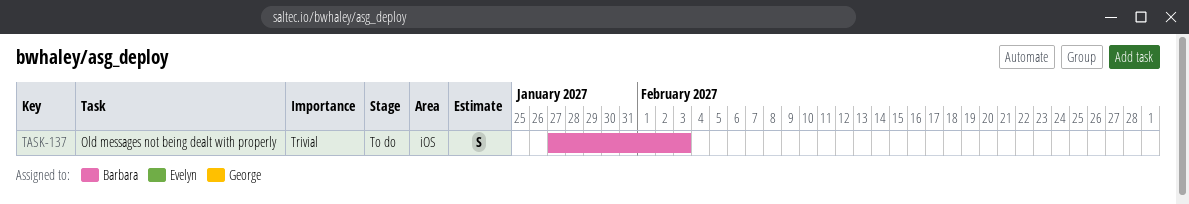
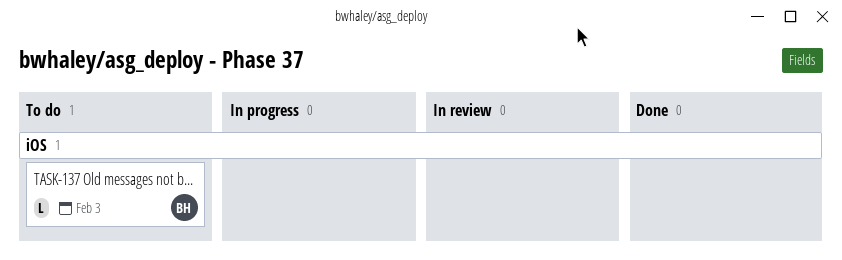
TASK-137, estimate: S -> L

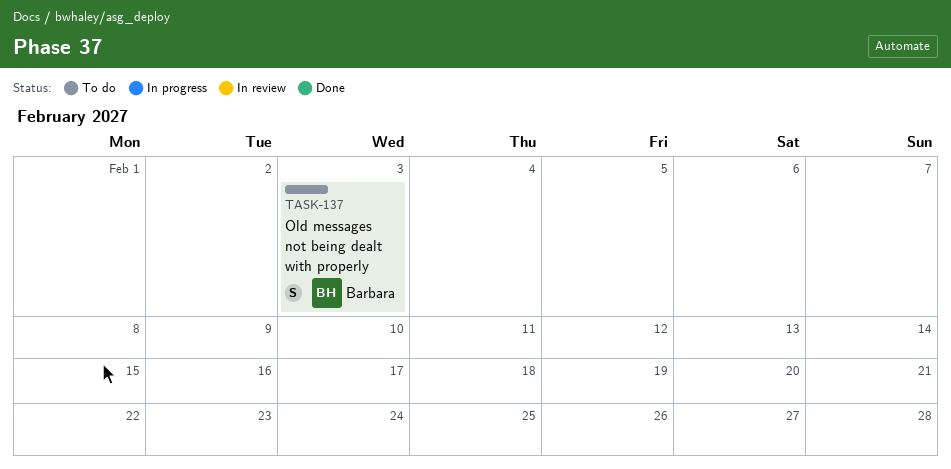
TASK-137, estimate: L -> S

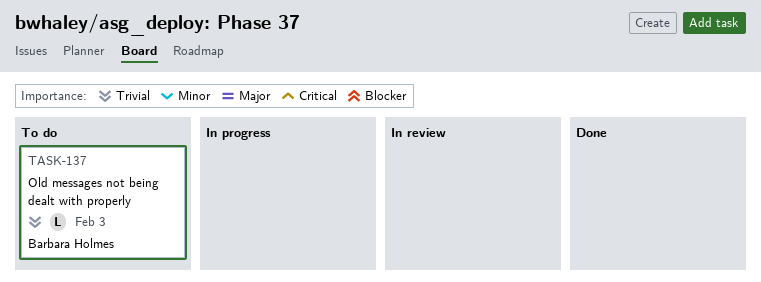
TASK-137, estimate: S -> L

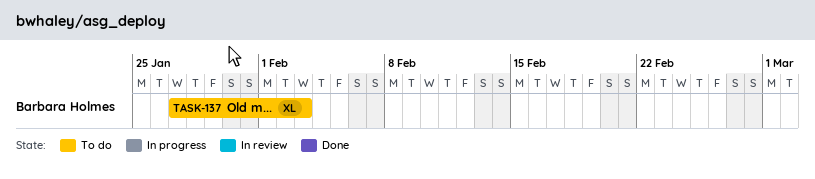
TASK-137, estimate: L -> XL

